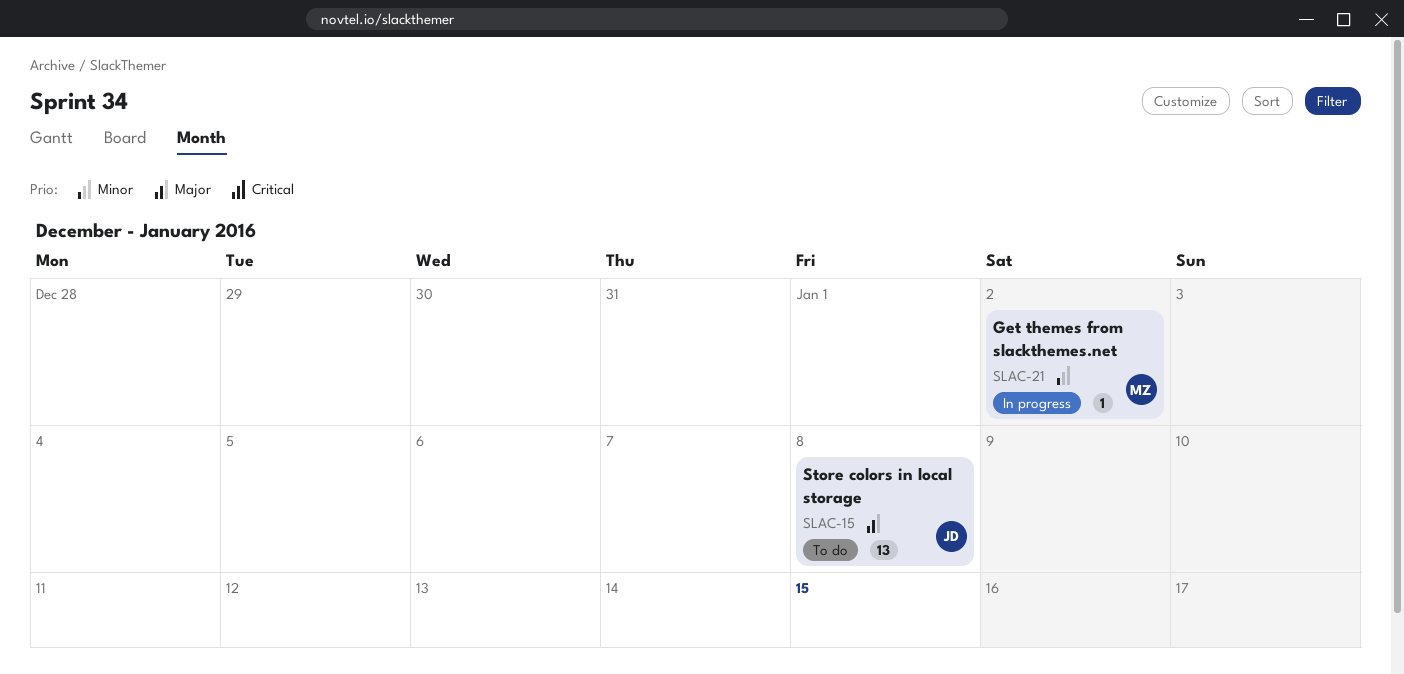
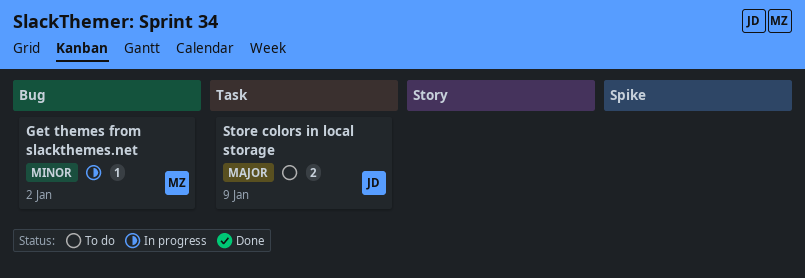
Store colors in local storage, estimate: 13 -> 2
Store colors in local storage, due: Jan 8 -> Jan 9

